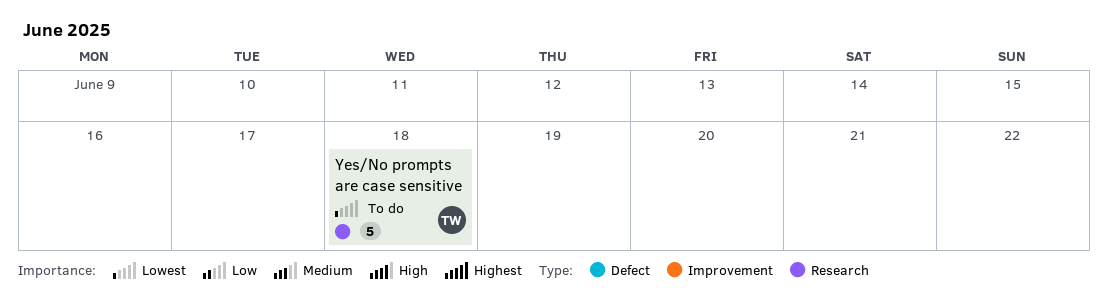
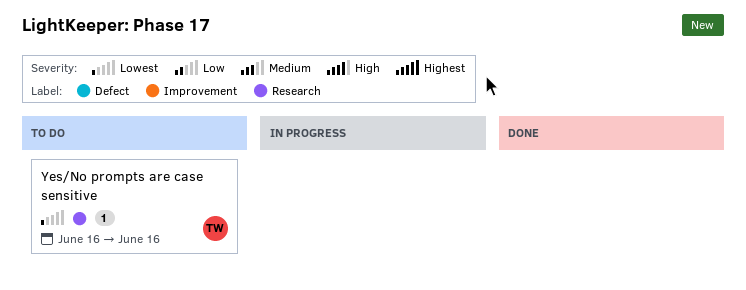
Yes/No prompts are case sensitive, estimate: 5 -> 1
Yes/No prompts are case sensitive, due: Jun 18 -> Jun 16

